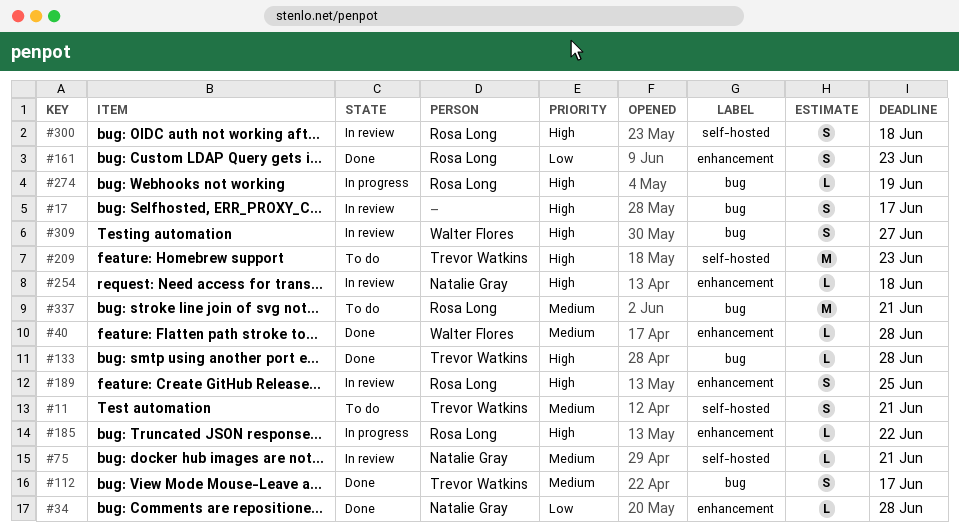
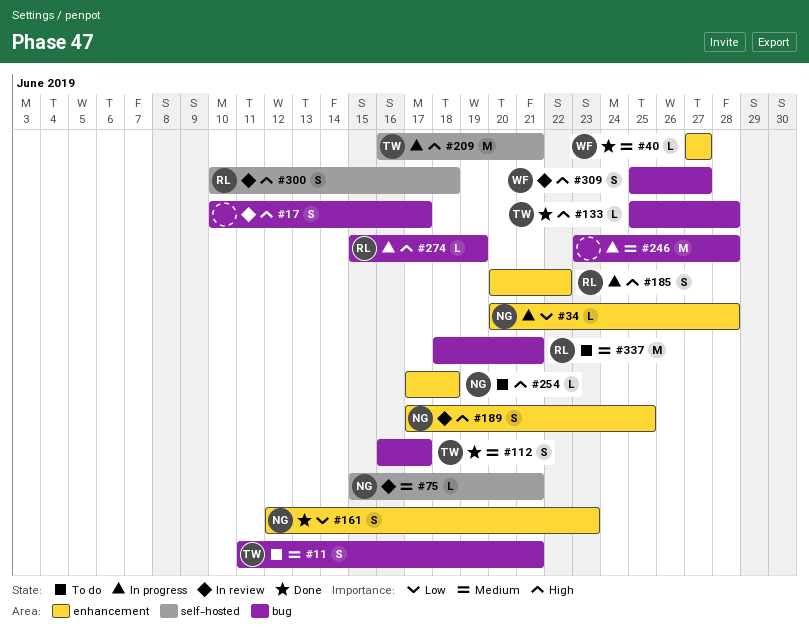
#11, label: self-hosted -> bug
#34, status: Done -> In progress
#40, due: Jun 28 -> Jun 27
#161, owner: Rosa Long -> Natalie Gray
#185, estimate: L -> S
#189, owner: Rosa Long -> Natalie Gray
#209, status: To do -> In progress
#209, due: Jun 23 -> Jun 21
#246: none -> present
#254, status: In review -> To do

